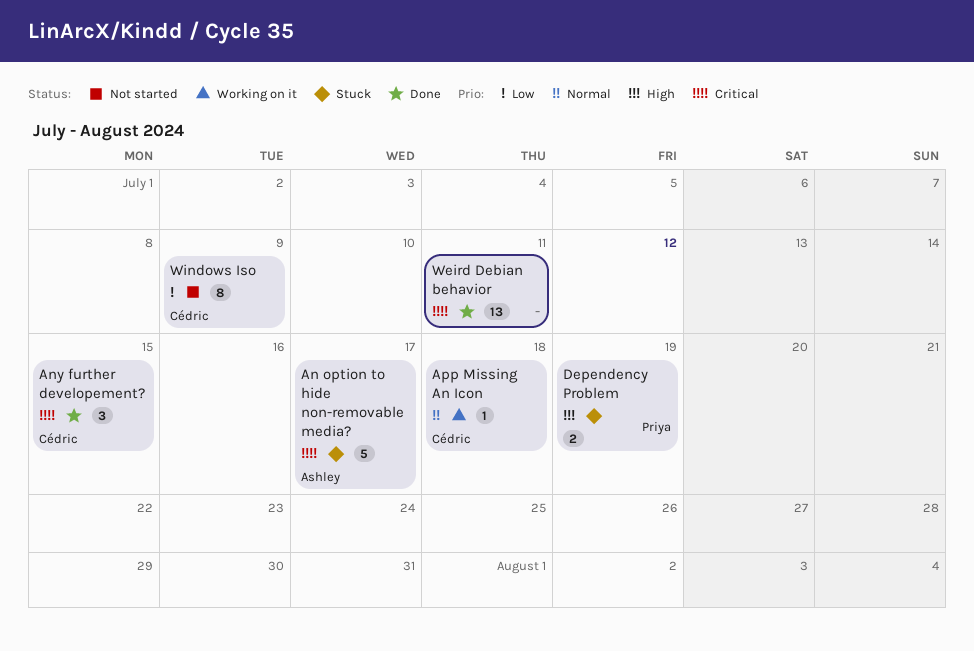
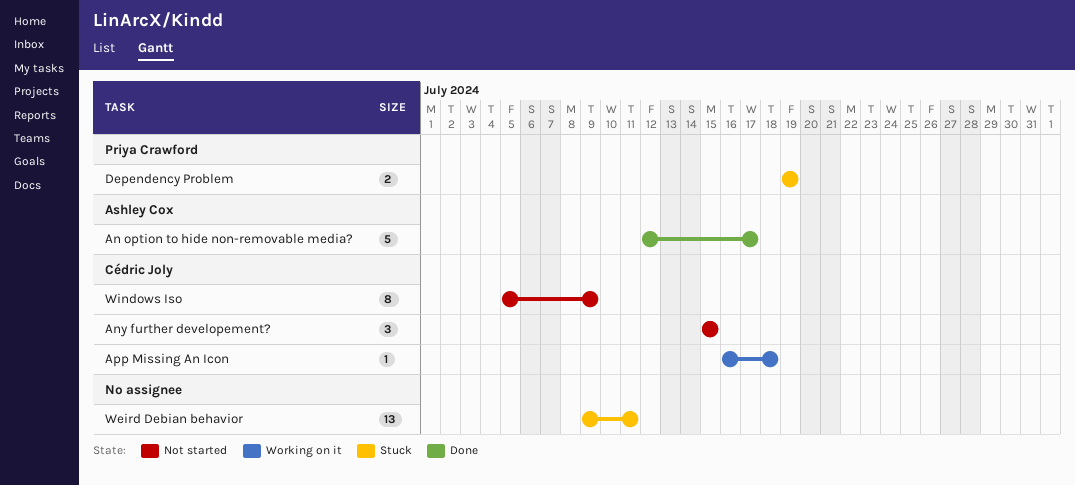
An option to hide non-removable media?, status: Stuck -> Done
Any further developement?, status: Done -> Not started
Weird Debian behavior, status: Done -> Stuck

